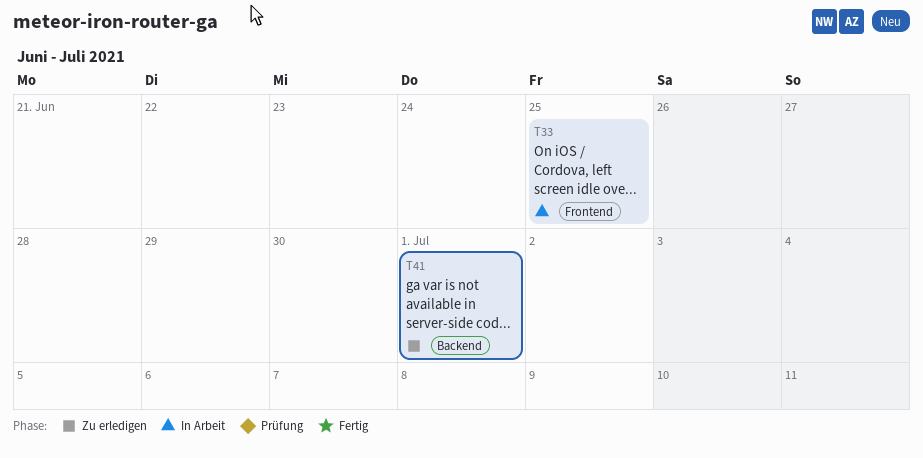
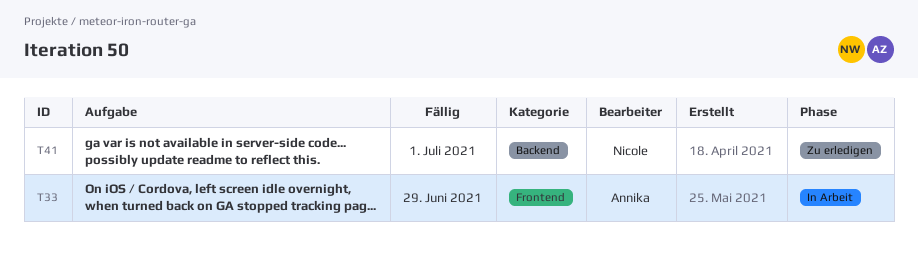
T33, due: Jun 25 -> Jun 29

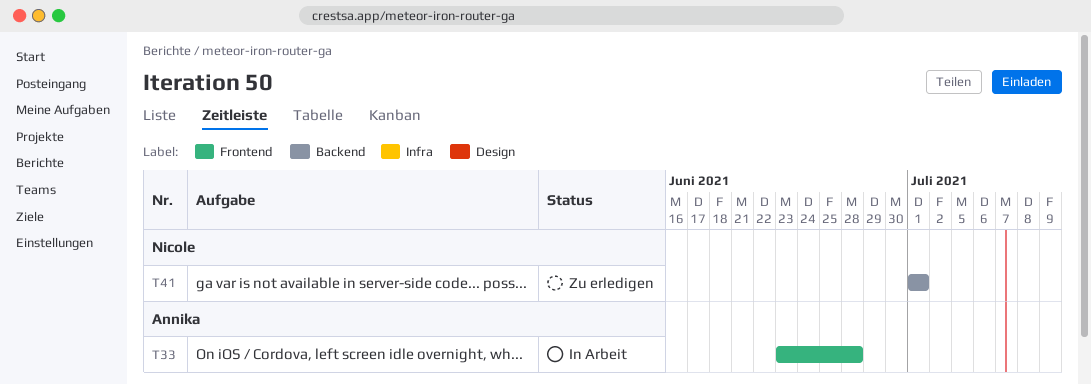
T33, due: Jun 29 -> Jun 28

